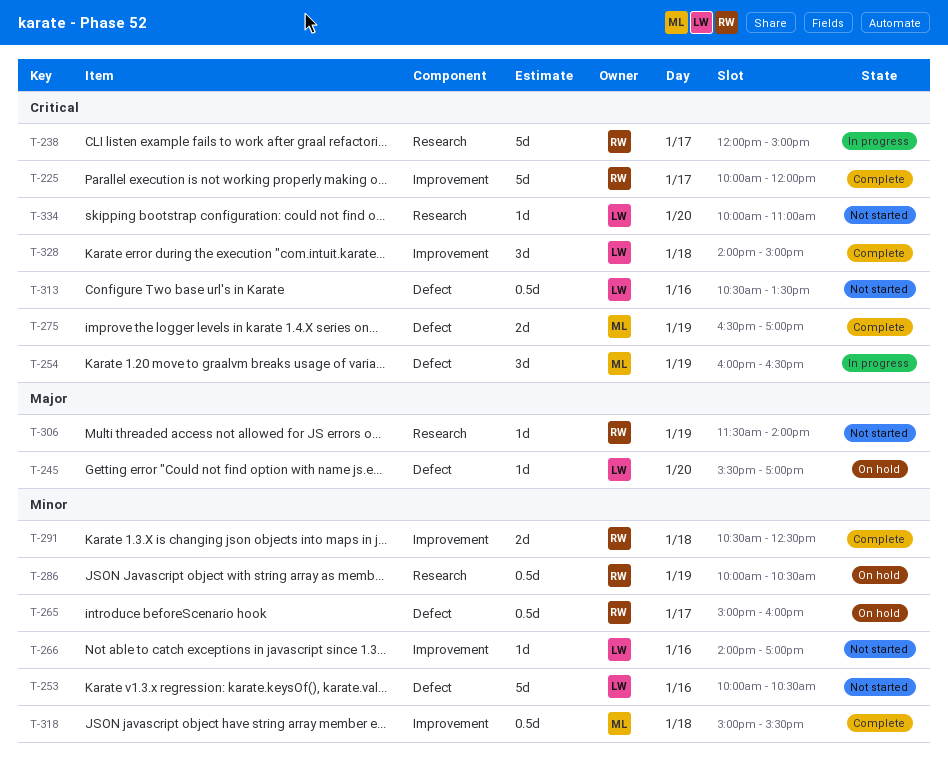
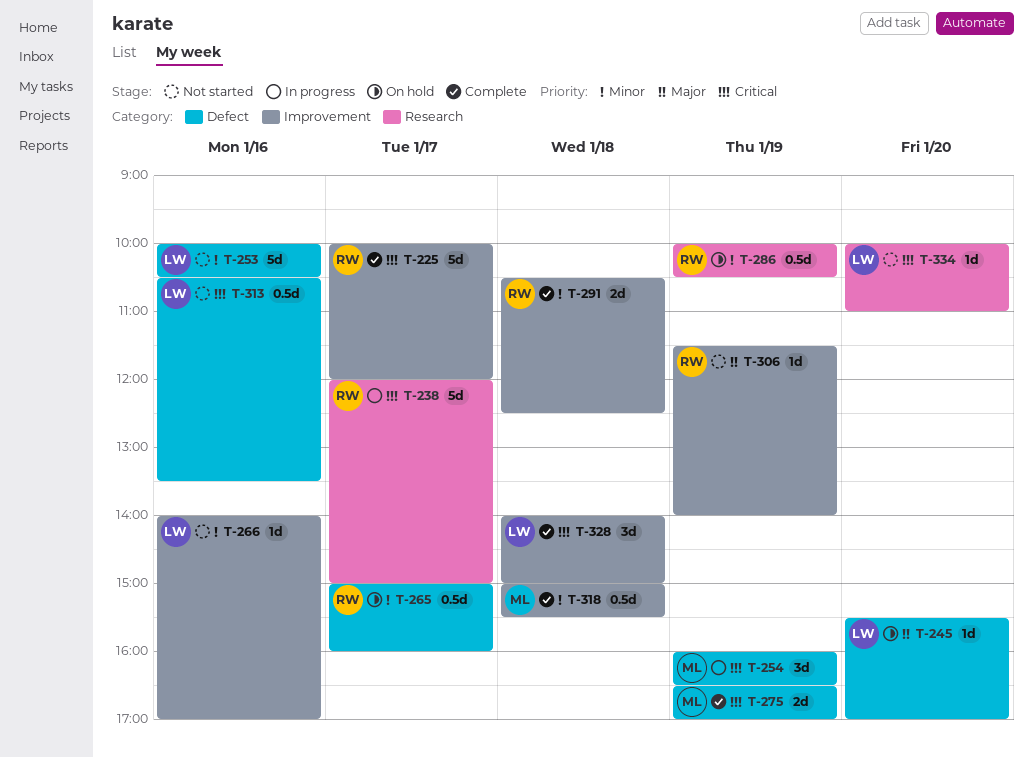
T-306, label: Research -> Improvement

